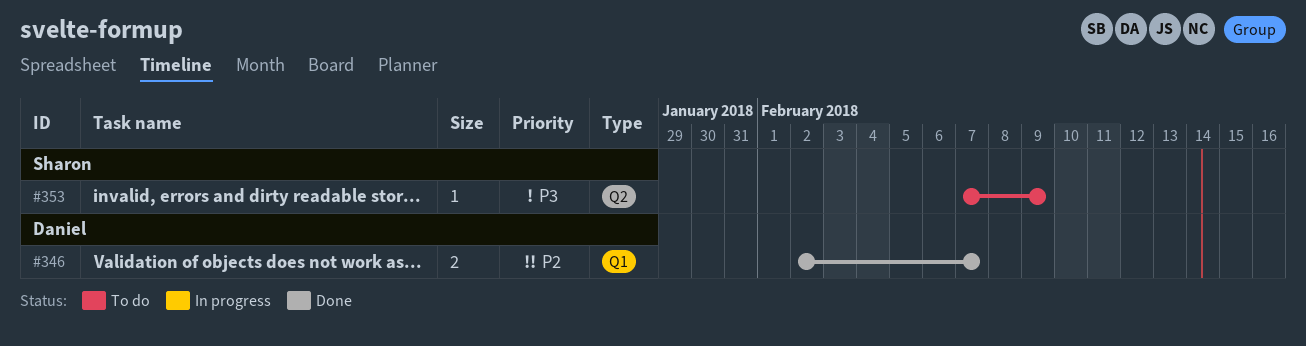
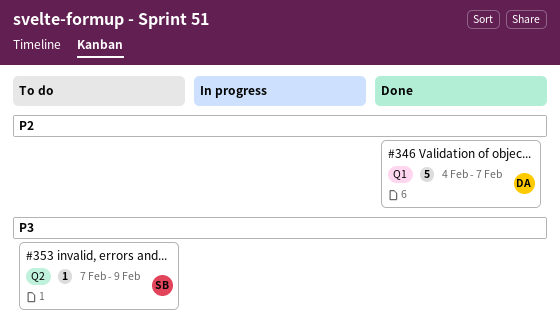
#346, estimate: 2 -> 5
#346, start: Feb 2 -> Feb 4

